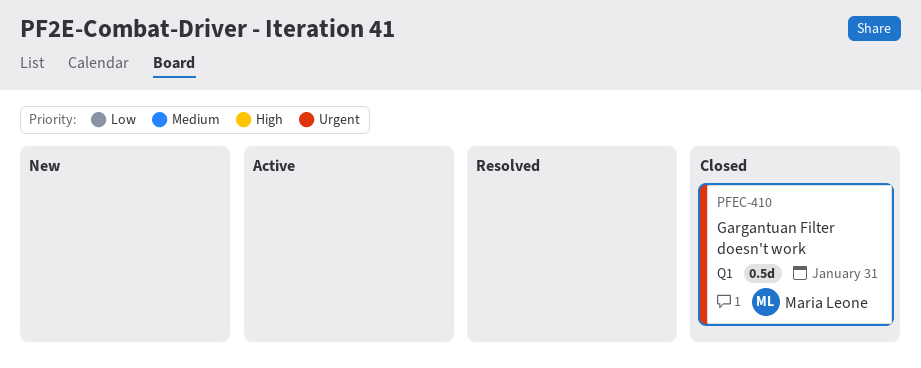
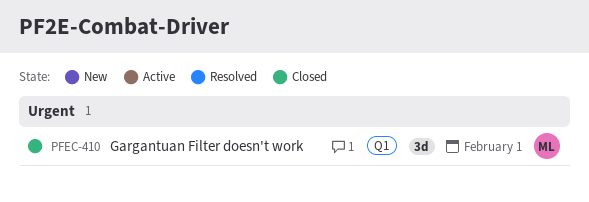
PFEC-410, estimate: 0.5d -> 3d
PFEC-410, due: Jan 31 -> Feb 1

